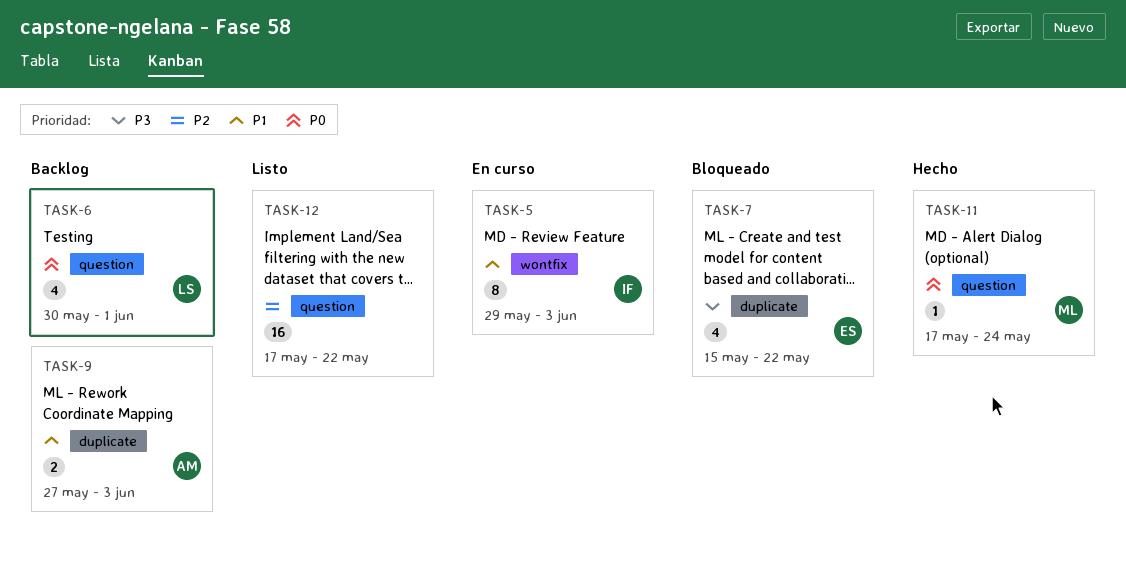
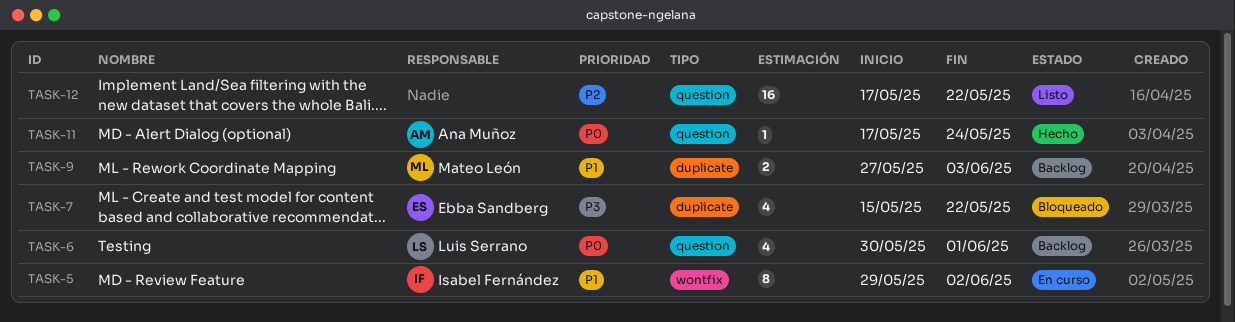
TASK-5, due: Jun 3 -> Jun 2
TASK-9, owner: Ana Muñoz -> Mateo León
TASK-11, owner: Mateo León -> Ana Muñoz

